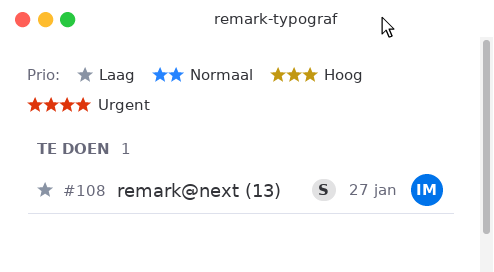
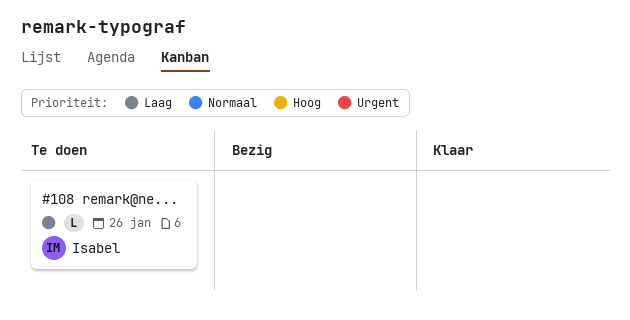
#108, estimate: S -> L
#108, due: Jan 27 -> Jan 26

